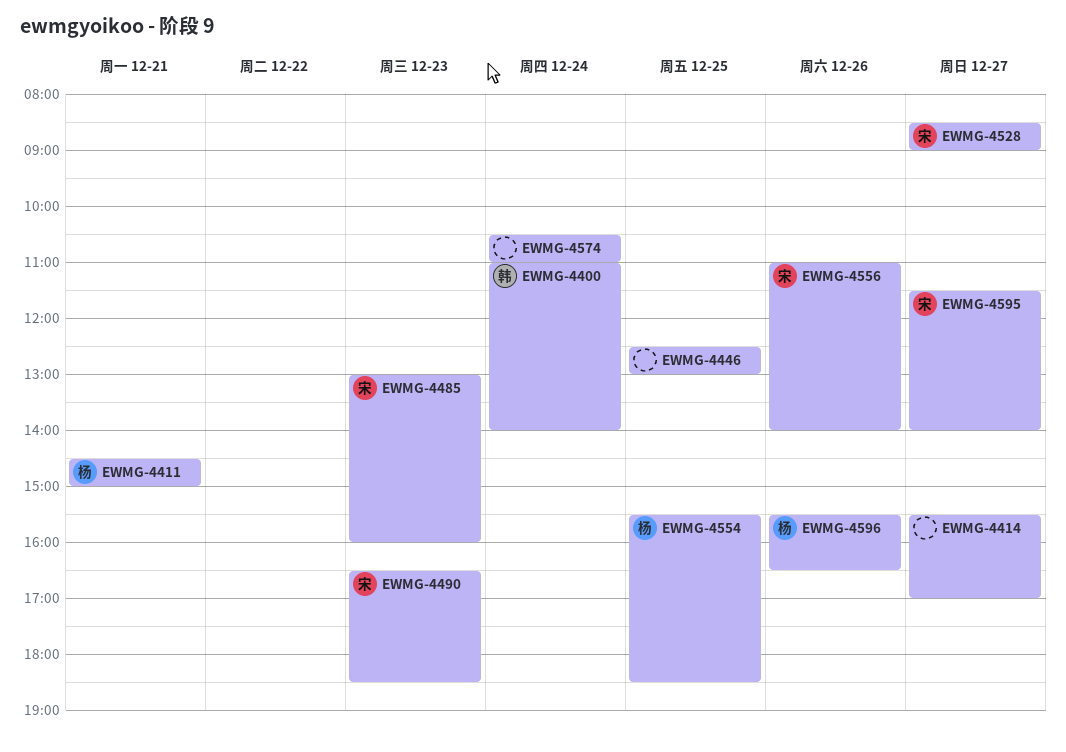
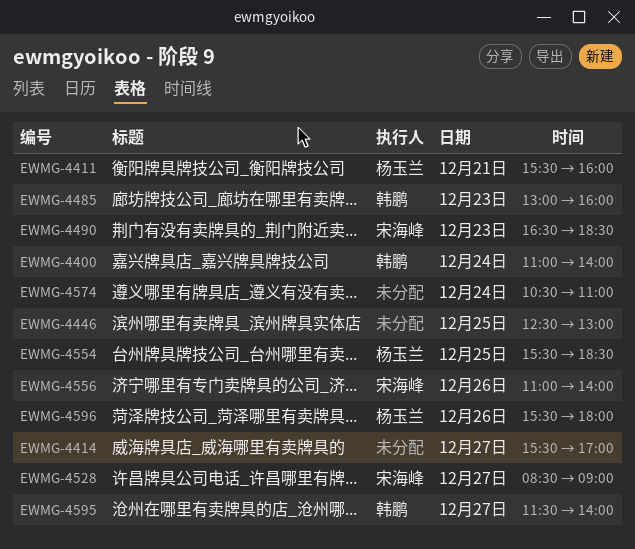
EWMG-4411, begins: 14:30 -> 15:30
EWMG-4411, ends: 15:00 -> 16:00
EWMG-4485, owner: 宋海峰 -> 韩鹏
EWMG-4595, owner: 宋海峰 -> 韩鹏
EWMG-4596, ends: 16:30 -> 18:00

